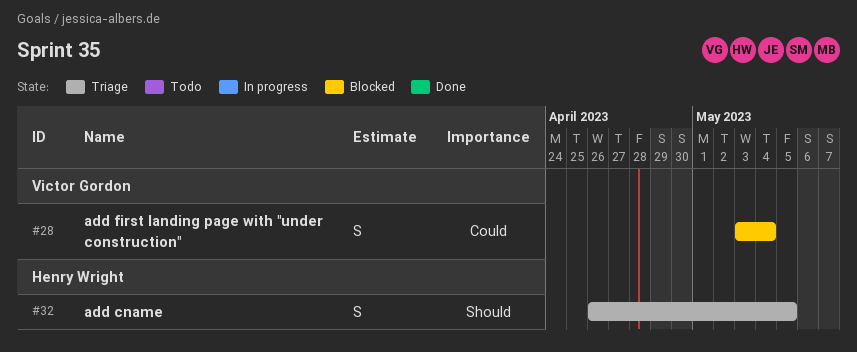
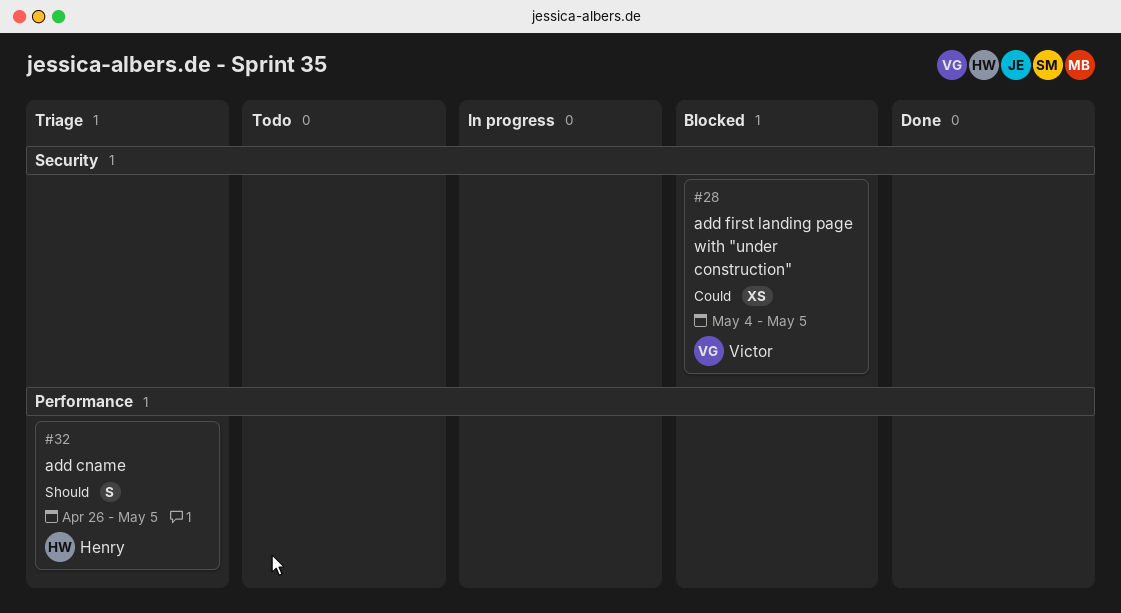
#28, estimate: S -> XS
#28, start: May 3 -> May 4
#28, due: May 4 -> May 5

